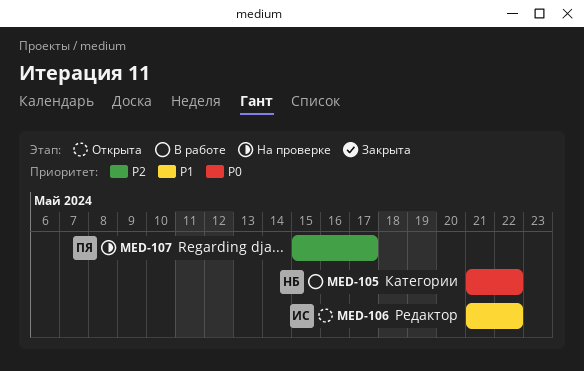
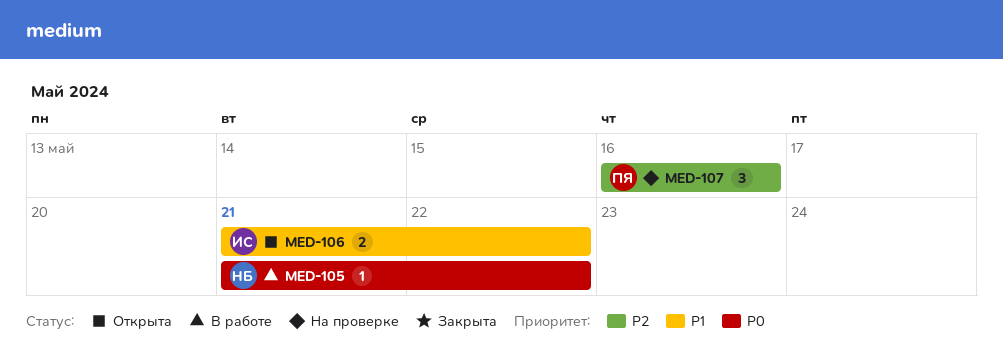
MED-107, start: May 15 -> May 16
MED-107, due: May 17 -> May 16

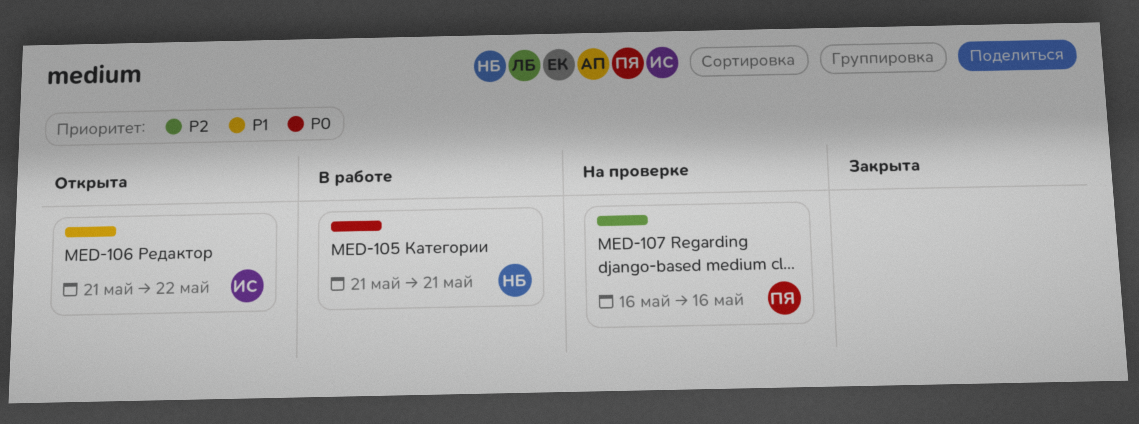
MED-105, due: May 22 -> May 21

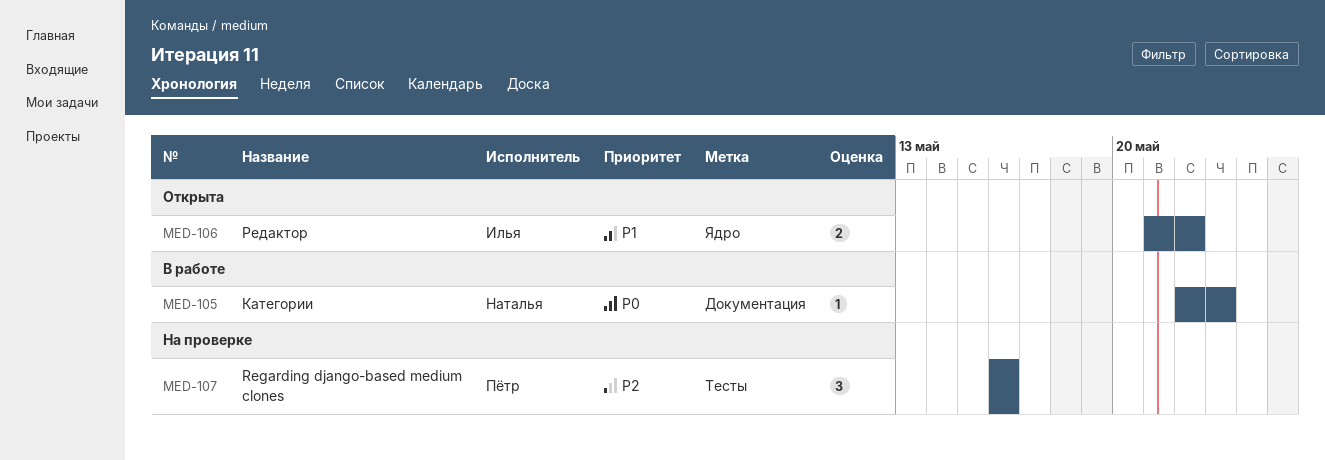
MED-105, start: May 21 -> May 22
MED-105, due: May 21 -> May 23

